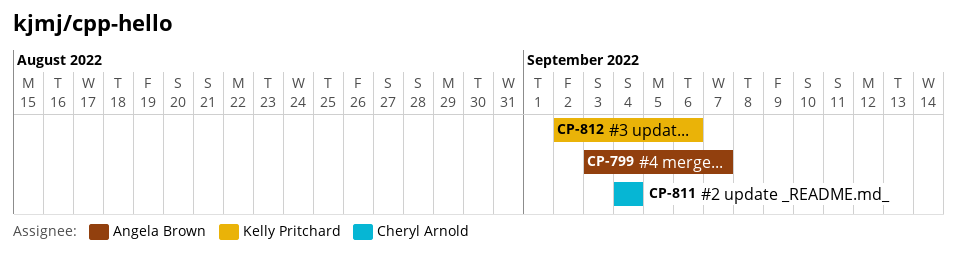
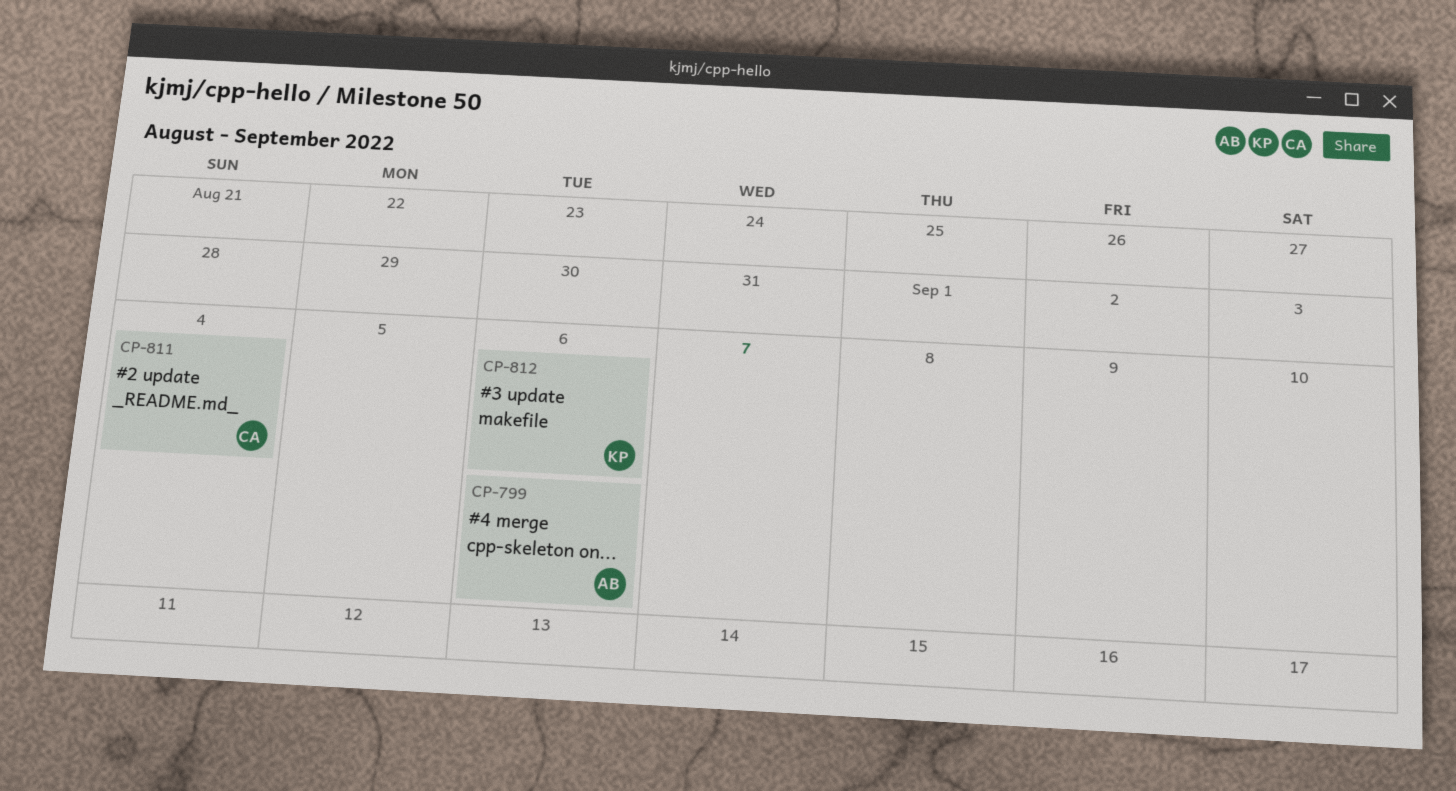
CP-799, due: Sep 7 -> Sep 6

